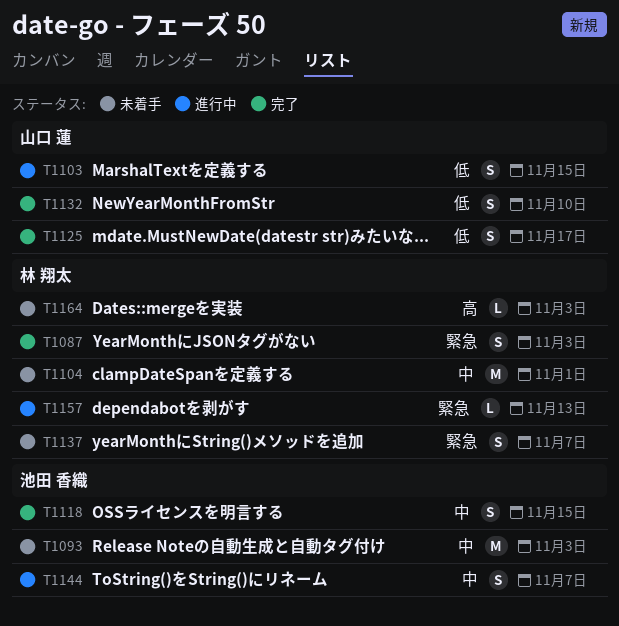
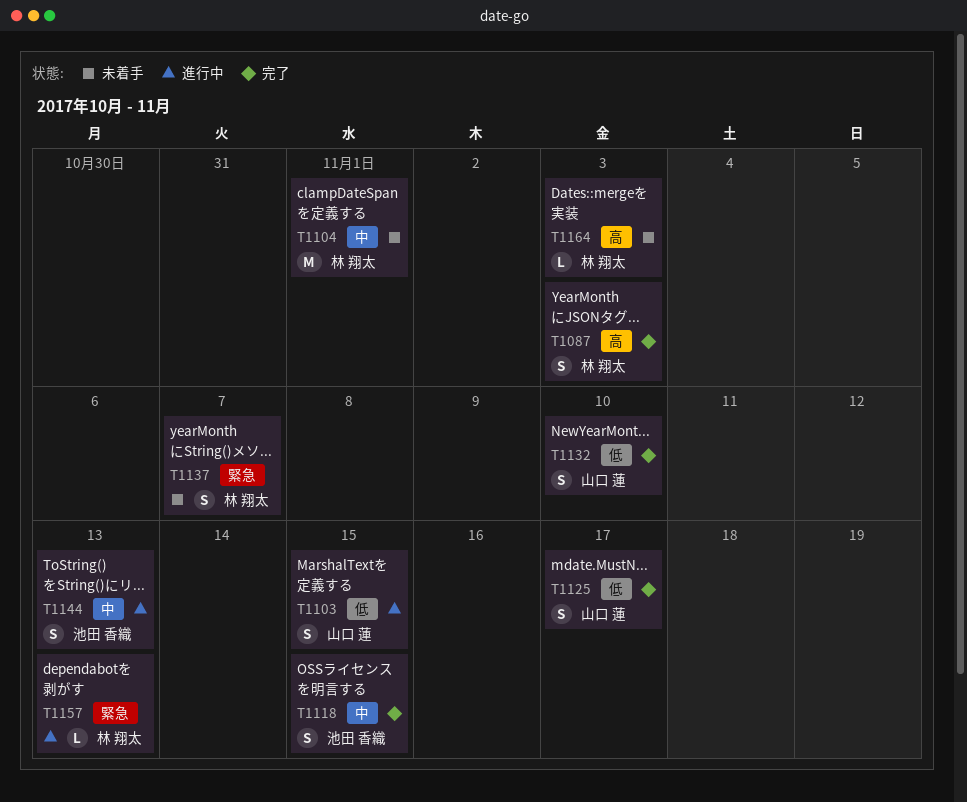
T1087, priority: 緊急 -> 高
T1093: present -> none
T1144, due: Nov 7 -> Nov 13

